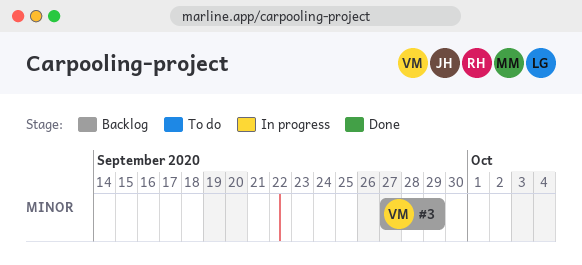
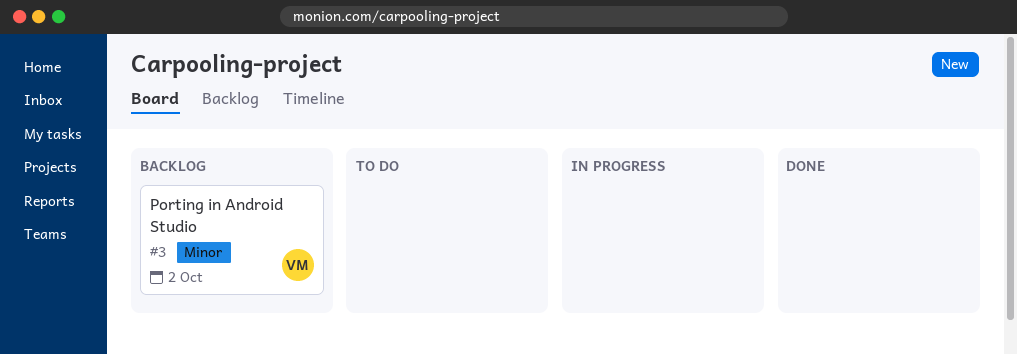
#3, due: Sep 29 -> Oct 2

